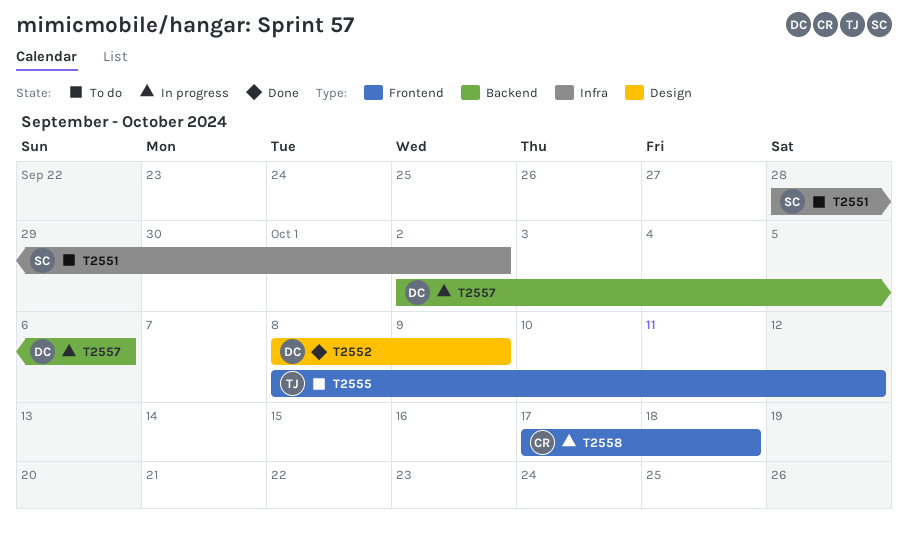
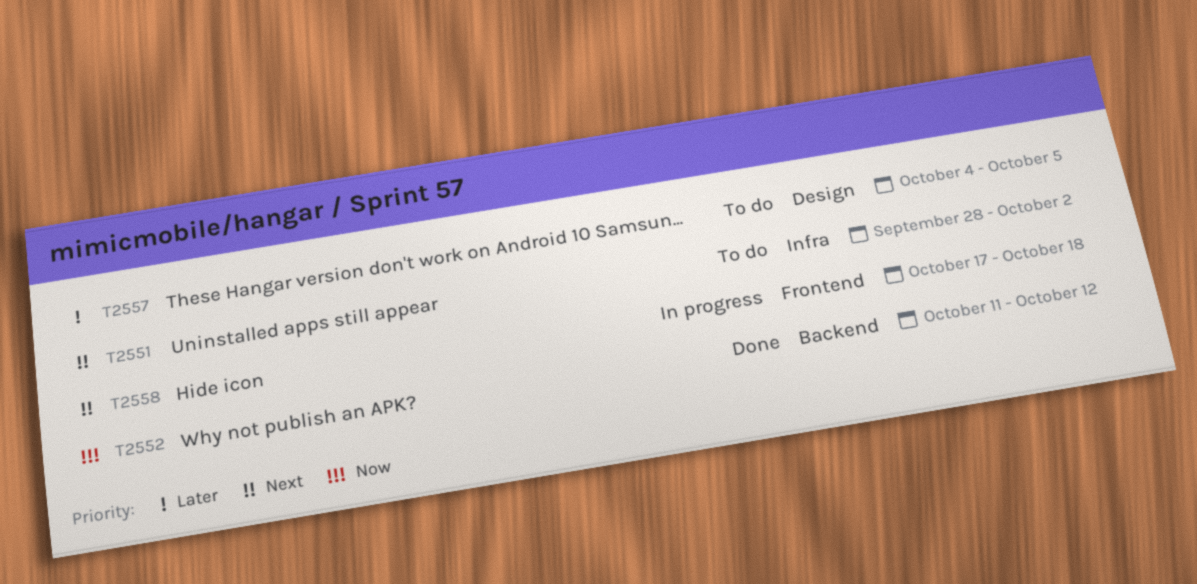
T2552, label: Design -> Backend
T2552, start: Oct 8 -> Oct 11
T2552, due: Oct 9 -> Oct 12
T2555: present -> none
T2557, status: In progress -> To do
T2557, label: Backend -> Design
T2557, start: Oct 2 -> Oct 4
T2557, due: Oct 6 -> Oct 5

